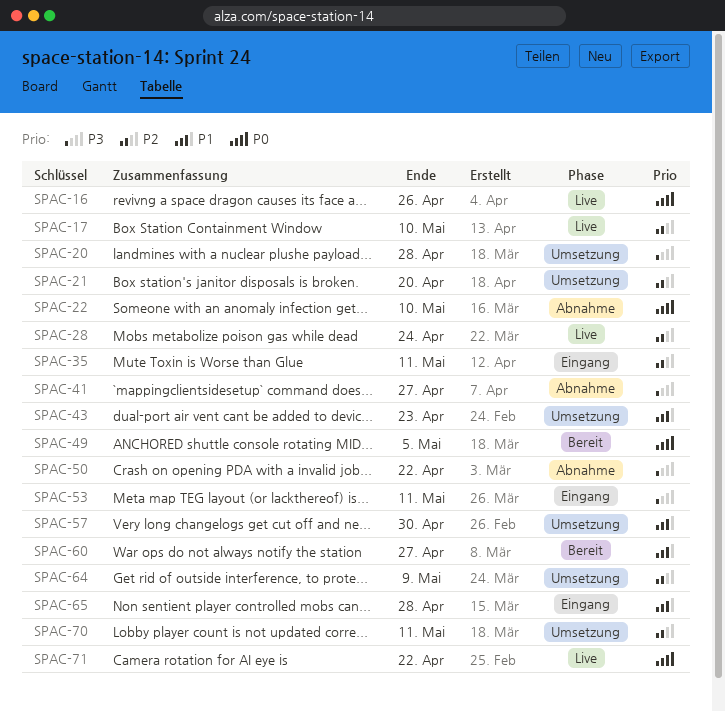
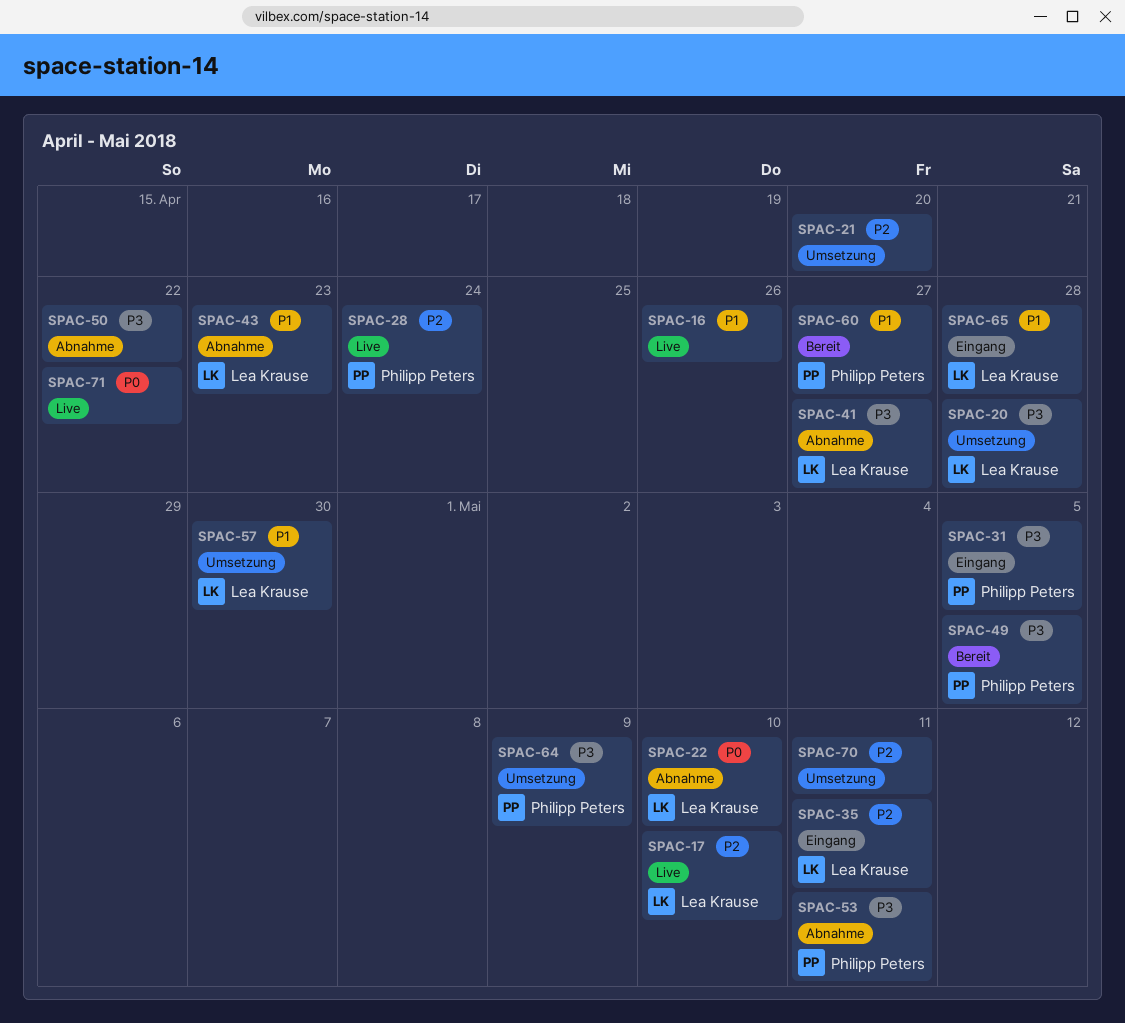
SPAC-16, priority: P0 -> P1
SPAC-31: none -> present
SPAC-43, status: Umsetzung -> Abnahme
SPAC-49, priority: P0 -> P3
SPAC-53, status: Eingang -> Abnahme
SPAC-64, priority: P2 -> P3

